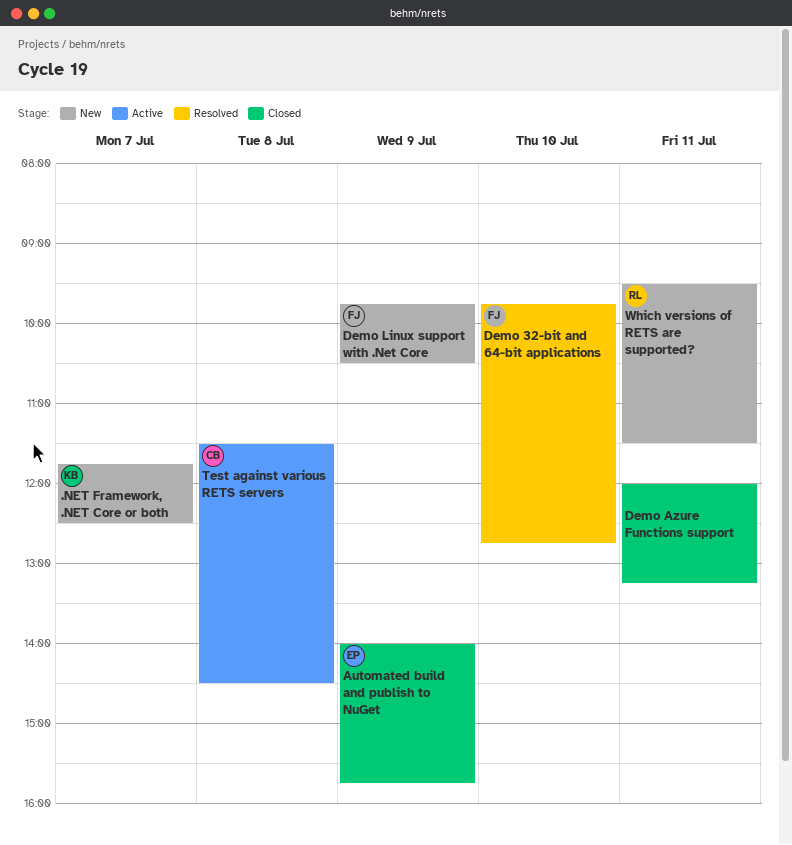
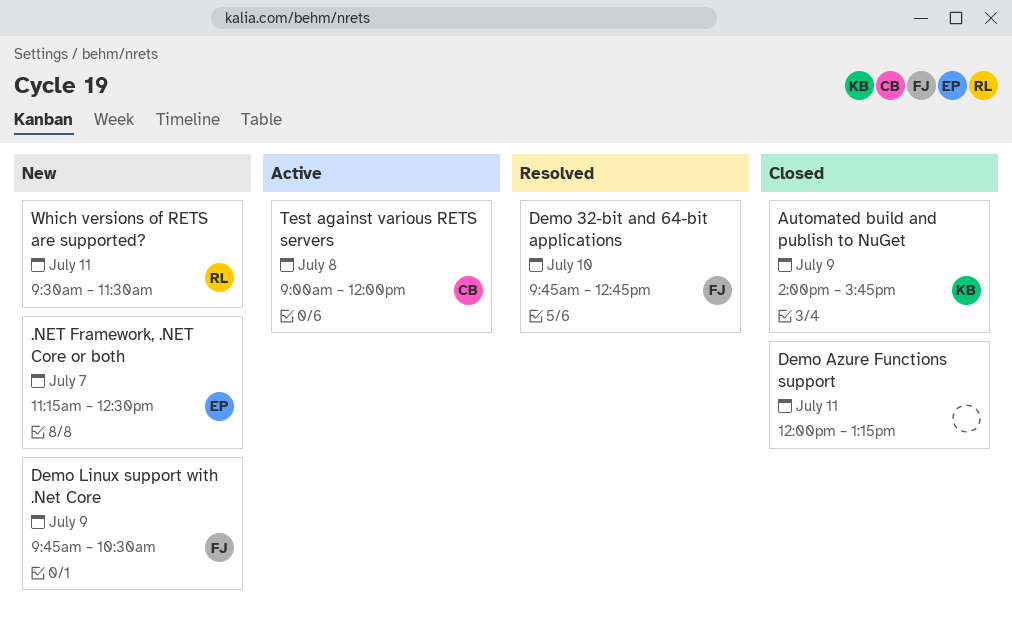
.NET Framework, .NET Core or both, owner: KB -> EP
.NET Framework, .NET Core or both, begins: 11:45 -> 11:15
Automated build and publish to NuGet, owner: EP -> KB
Test against various RETS servers, begins: 11:30 -> 09:00
Test against various RETS servers, ends: 14:30 -> 12:00

